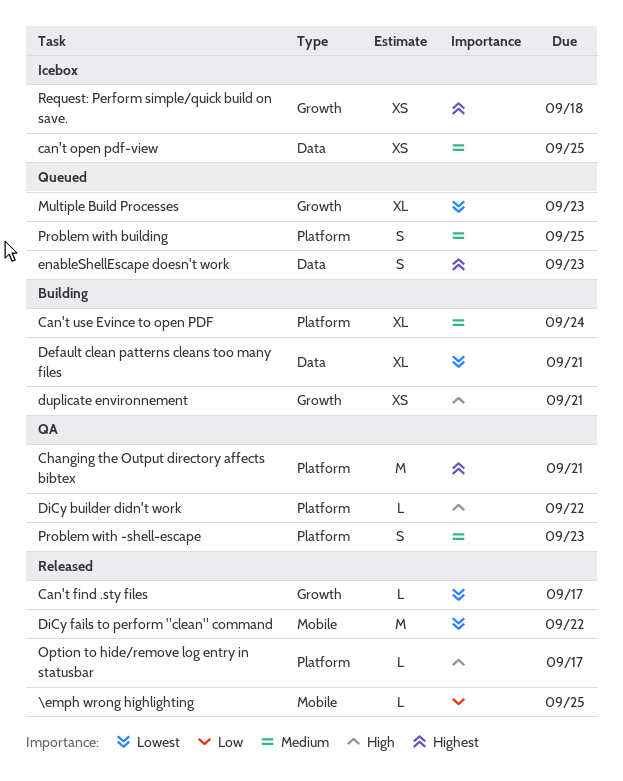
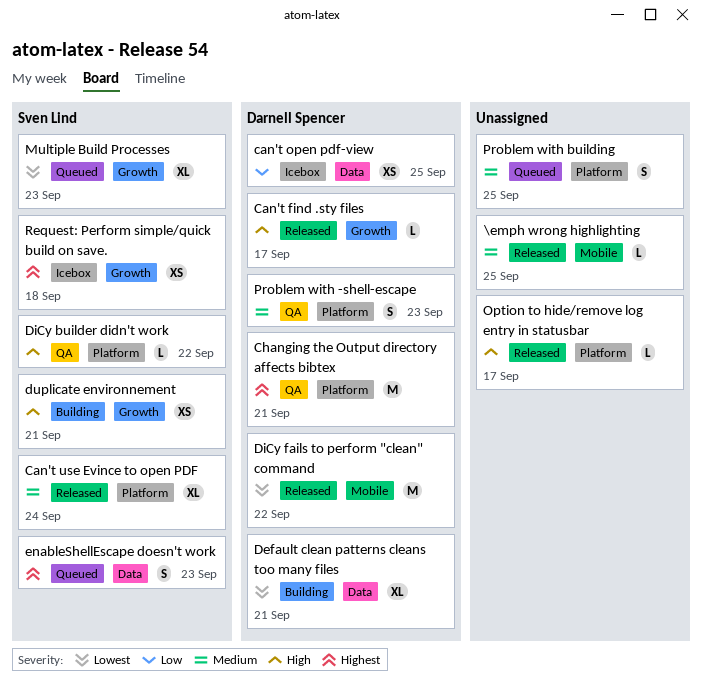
\emph wrong highlighting, priority: Low -> Medium
Can't find .sty files, priority: Lowest -> High
can't open pdf-view, priority: Medium -> Low
Can't use Evince to open PDF, status: Building -> Released

